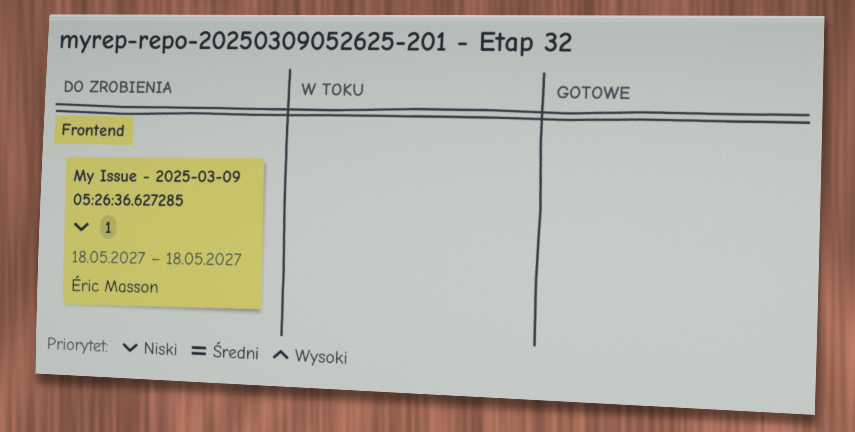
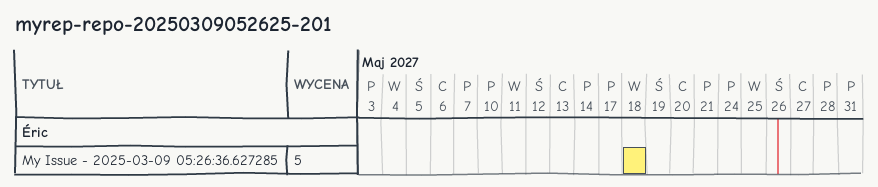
My Issue - 2025-03-09 05:26:36.627285, estimate: 1 -> 5

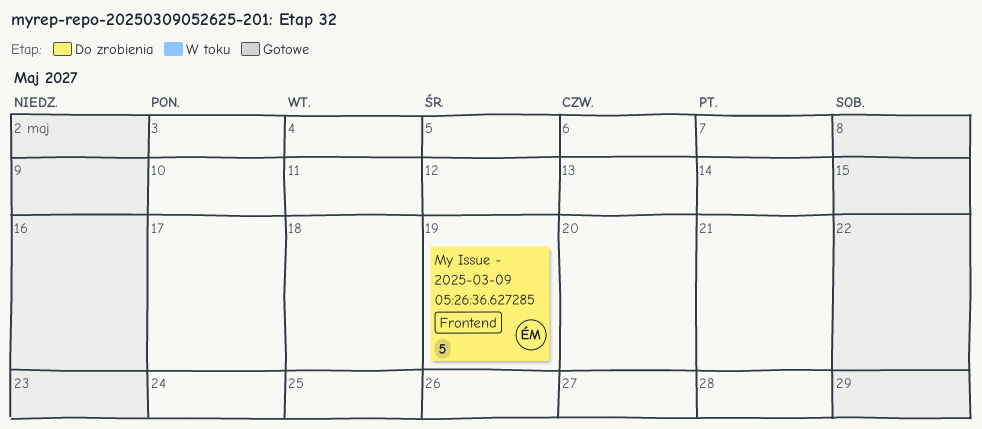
My Issue - 2025-03-09 05:26:36.627285, due: May 18 -> May 19

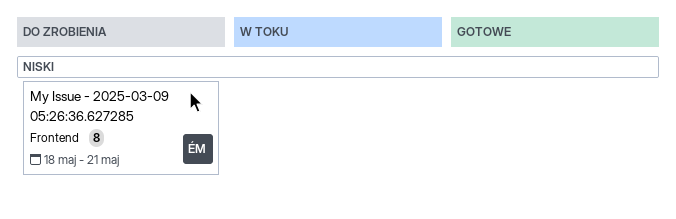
My Issue - 2025-03-09 05:26:36.627285, estimate: 5 -> 8
My Issue - 2025-03-09 05:26:36.627285, due: May 19 -> May 21

